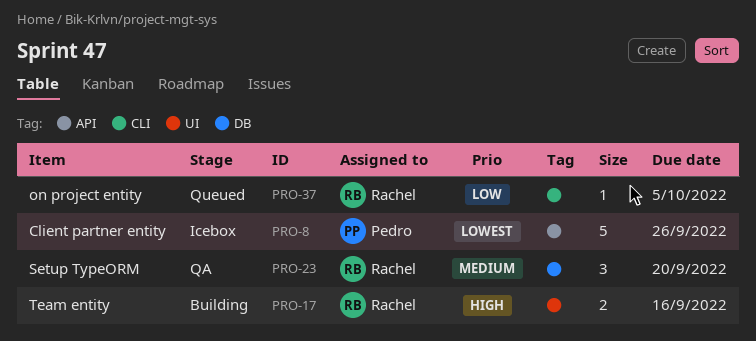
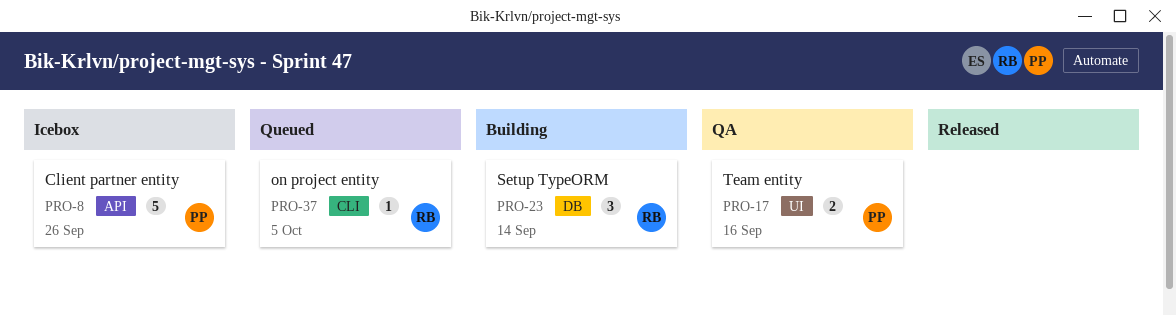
PRO-17, status: Building -> QA
PRO-17, owner: Rachel -> Pedro
PRO-23, status: QA -> Building
PRO-23, due: Sep 20 -> Sep 14

